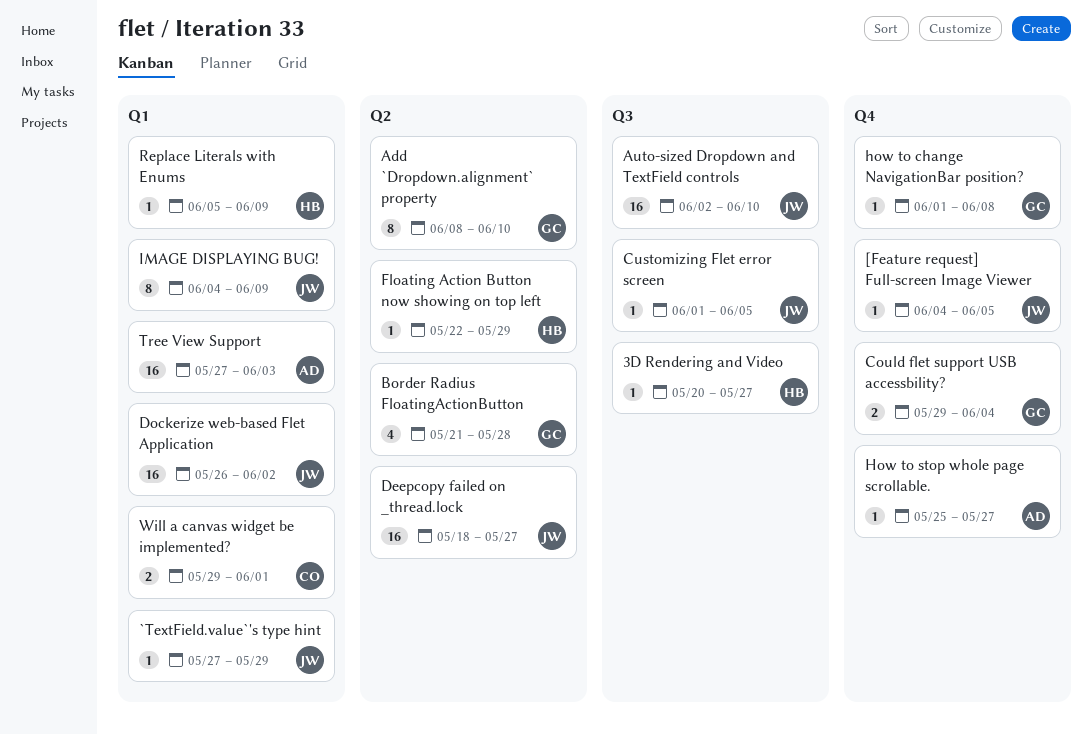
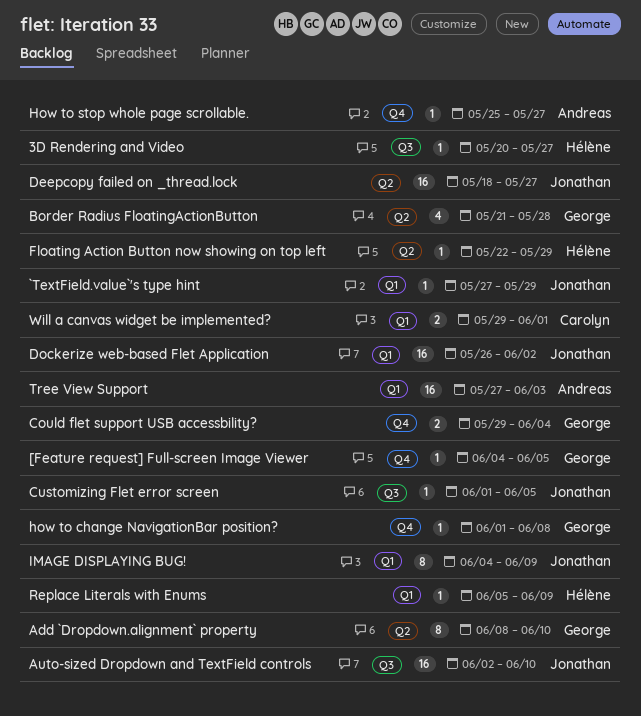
[Feature request] Full-screen Image Viewer, owner: Jonathan -> George

